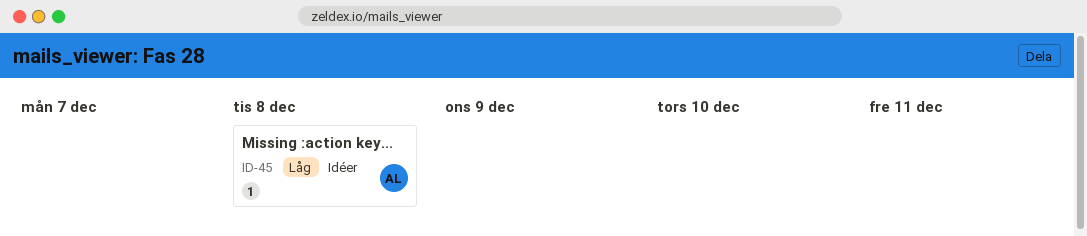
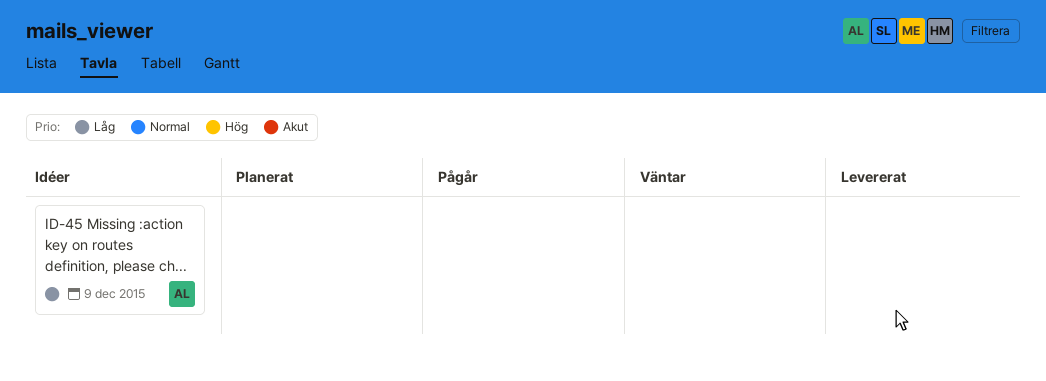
ID-45, due: Dec 8 -> Dec 9

